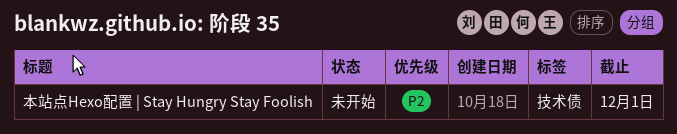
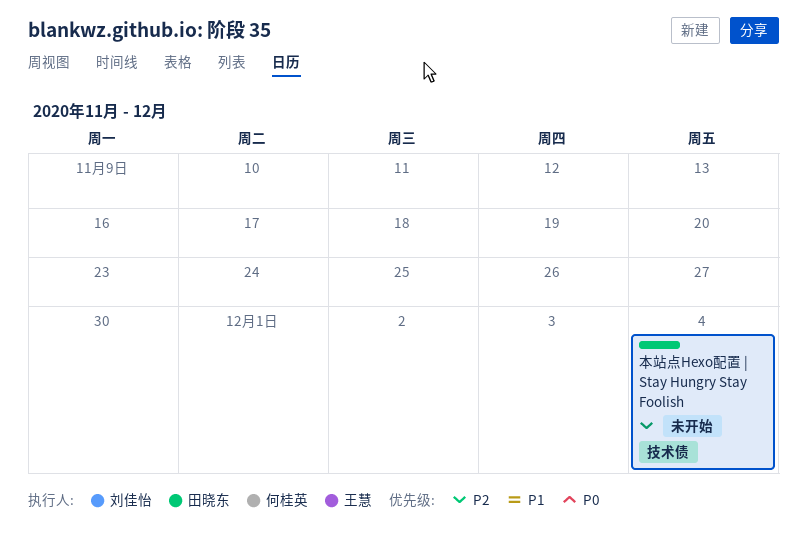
本站点Hexo配置 | Stay Hungry Stay Foolish, due: Dec 1 -> Dec 4

